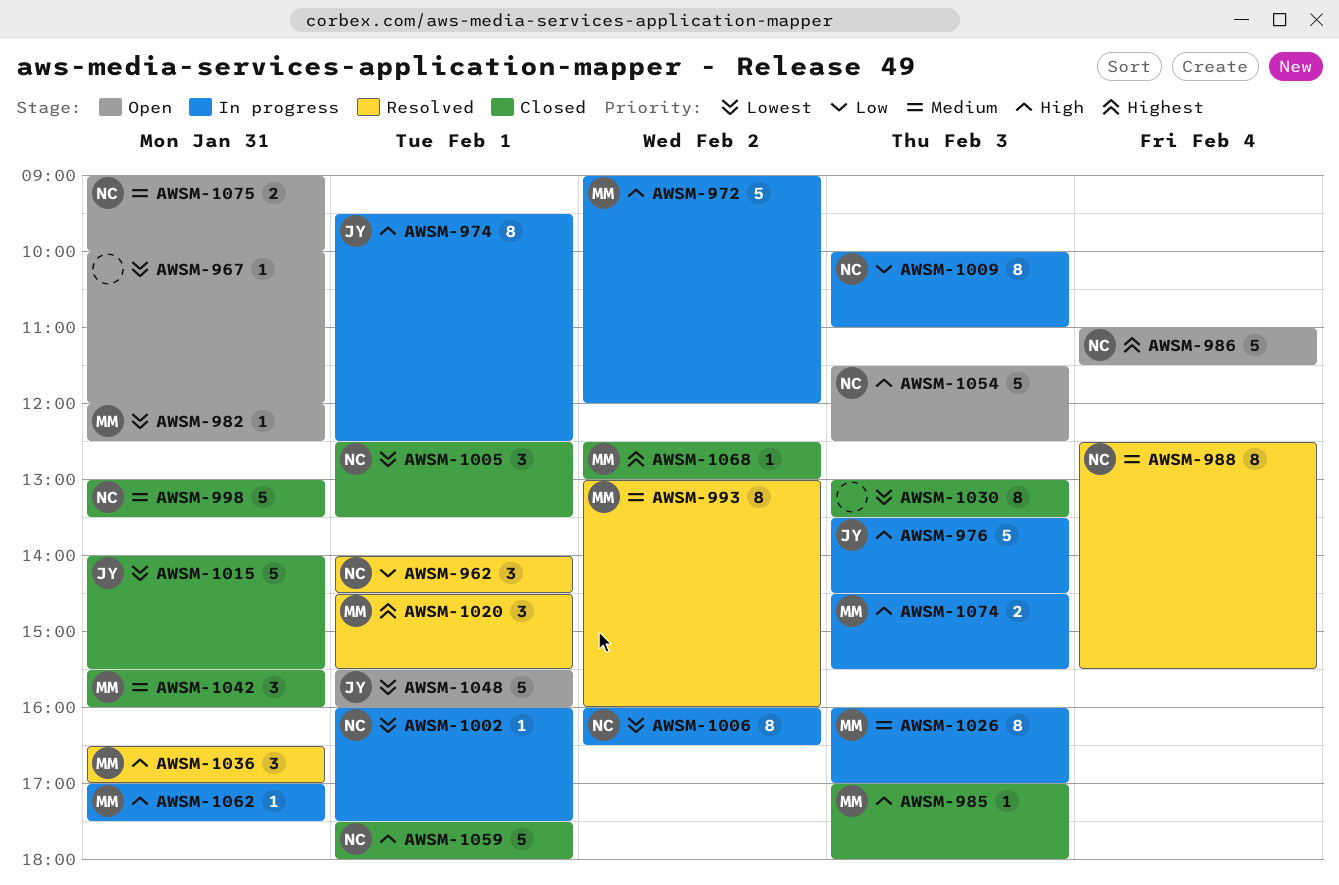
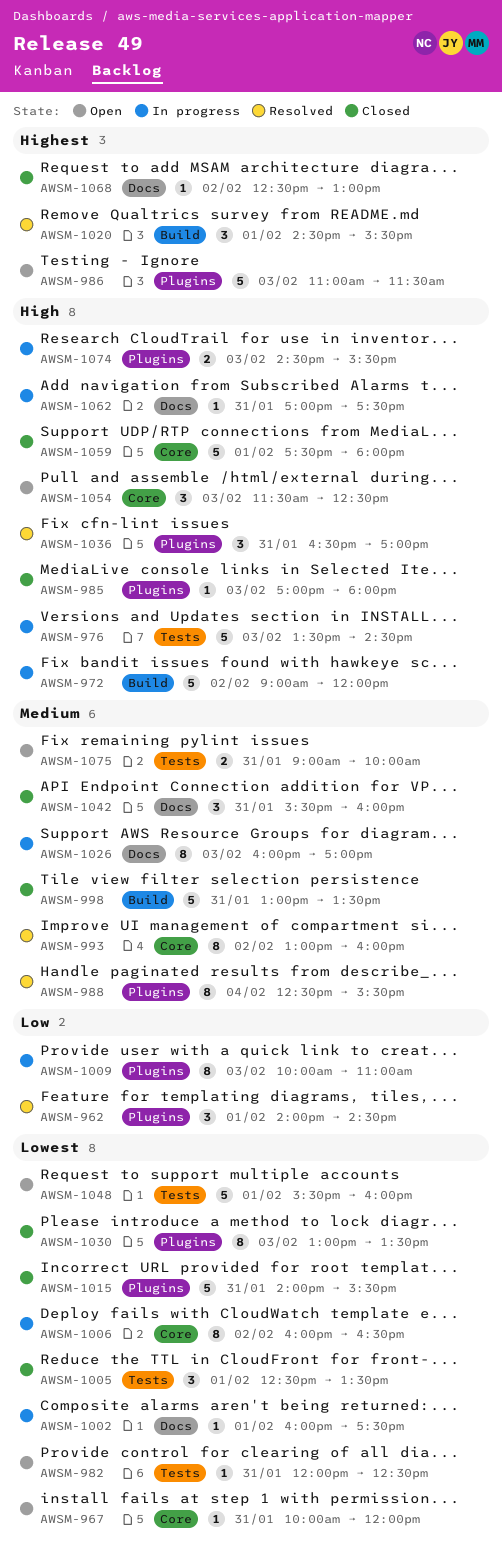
AWSM-974: present -> none
AWSM-986, day: Feb 4 -> Feb 3
AWSM-1054, estimate: 5 -> 3

